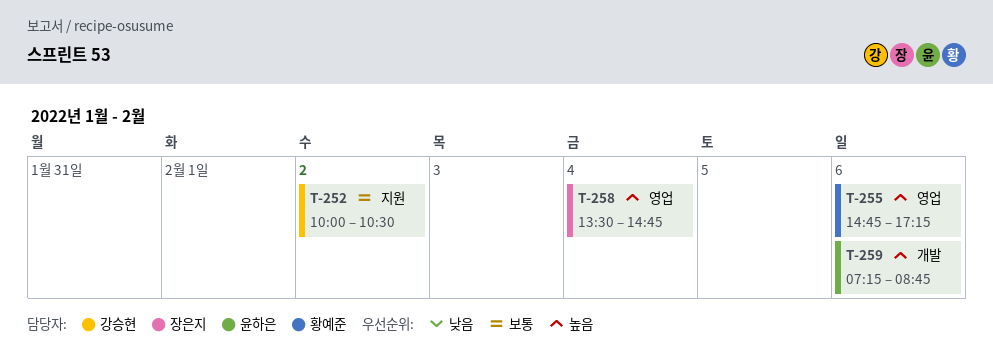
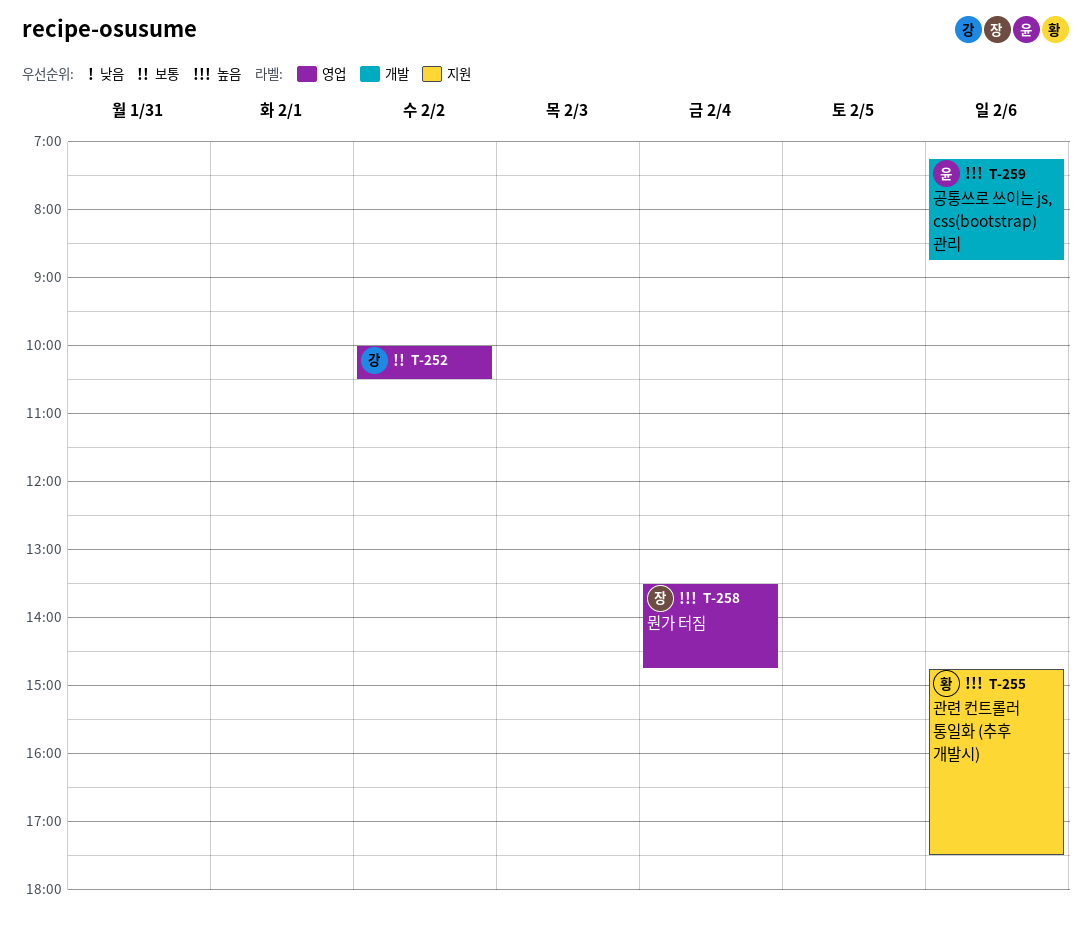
T-252, label: 지원 -> 영업
T-255, label: 영업 -> 지원
T-255, ends: 17:15 -> 17:30

